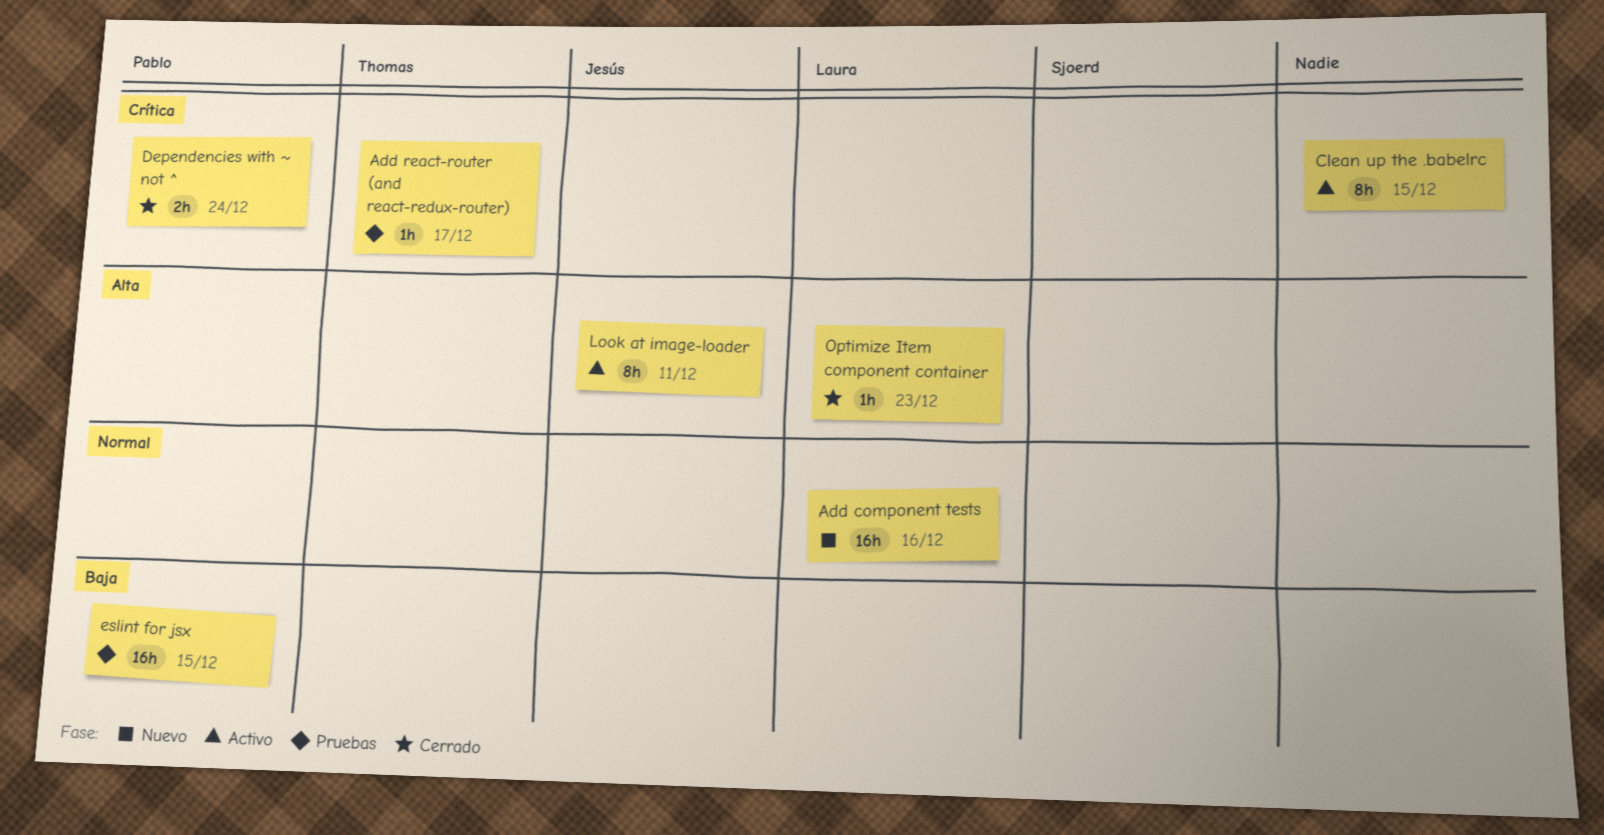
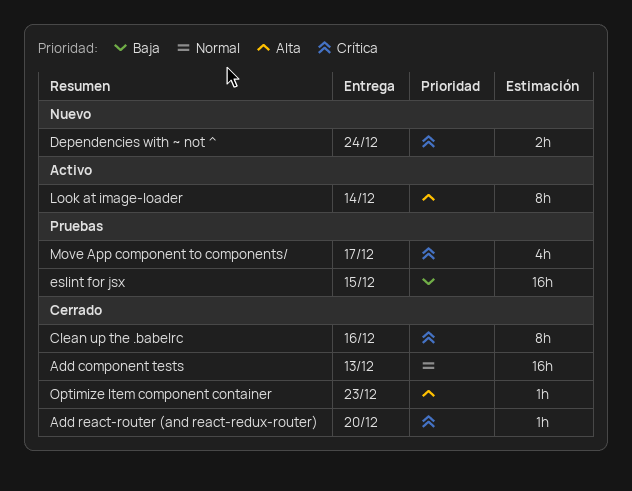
Add component tests, status: Nuevo -> Cerrado
Add component tests, due: Dec 16 -> Dec 13
Add react-router (and react-redux-router), status: Pruebas -> Cerrado
Add react-router (and react-redux-router), due: Dec 17 -> Dec 20
Clean up the .babelrc, status: Activo -> Cerrado
Clean up the .babelrc, due: Dec 15 -> Dec 16
Dependencies with ~ not ^, status: Cerrado -> Nuevo
Look at image-loader, due: Dec 11 -> Dec 14
Move App component to components/: none -> present

